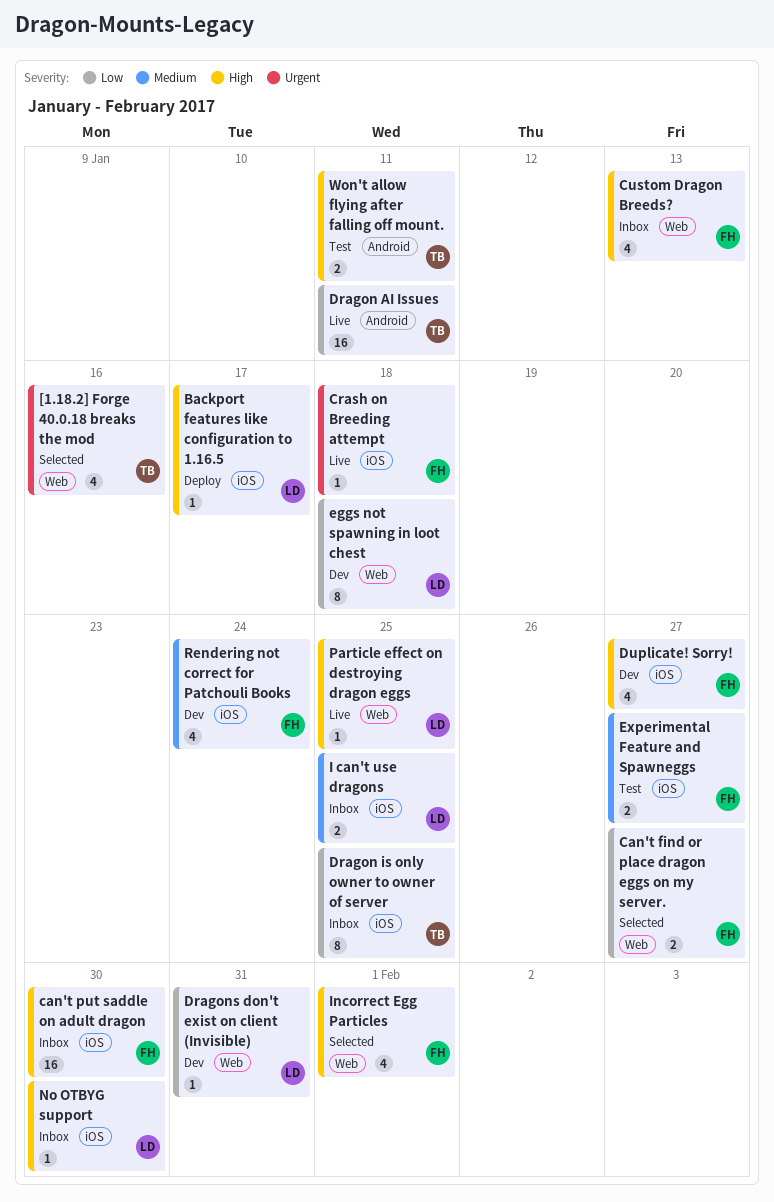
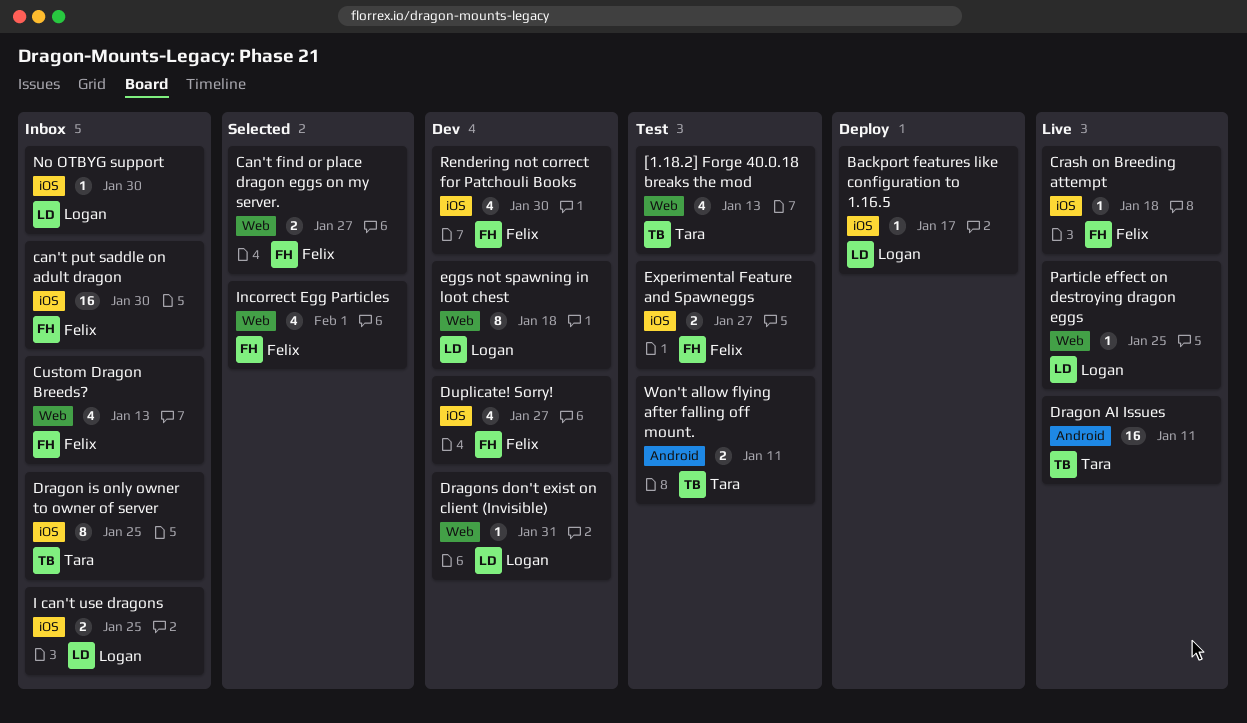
[1.18.2] Forge 40.0.18 breaks the mod, status: Selected -> Test
[1.18.2] Forge 40.0.18 breaks the mod, due: Jan 16 -> Jan 13
Rendering not correct for Patchouli Books, due: Jan 24 -> Jan 30

